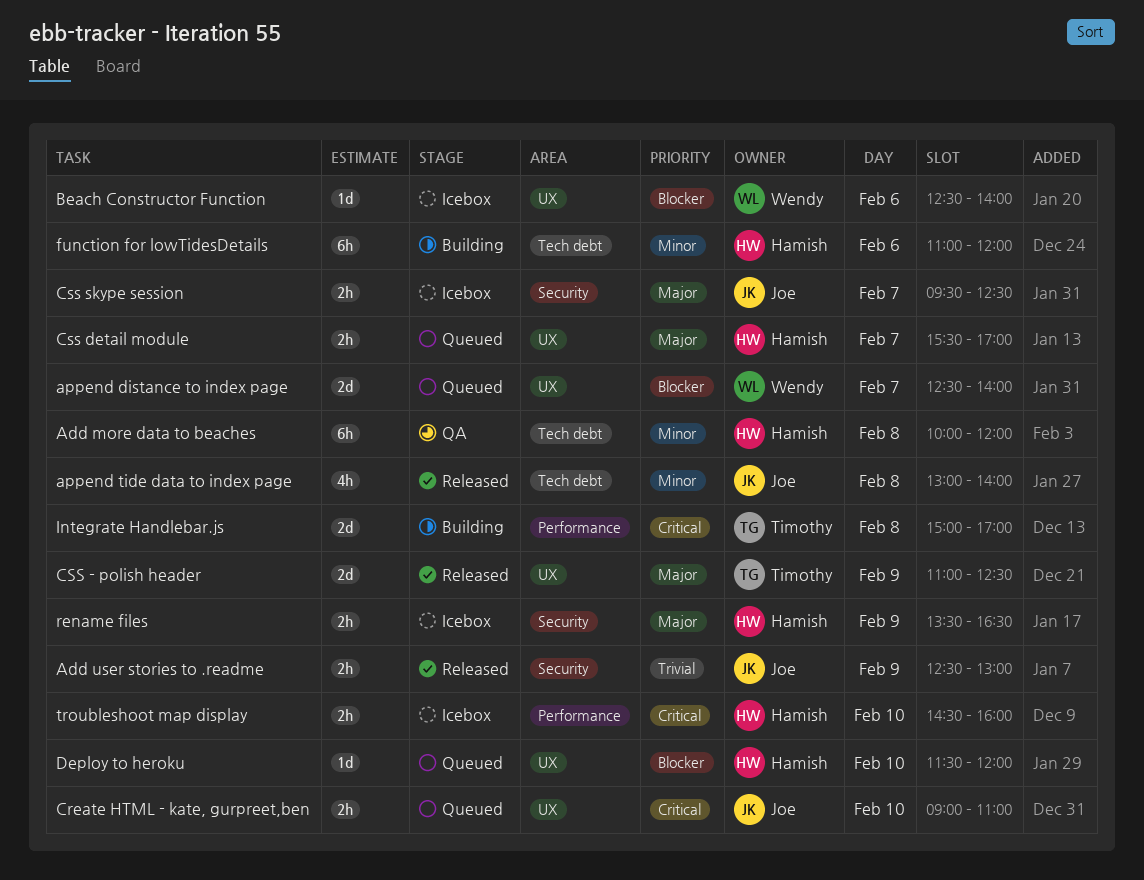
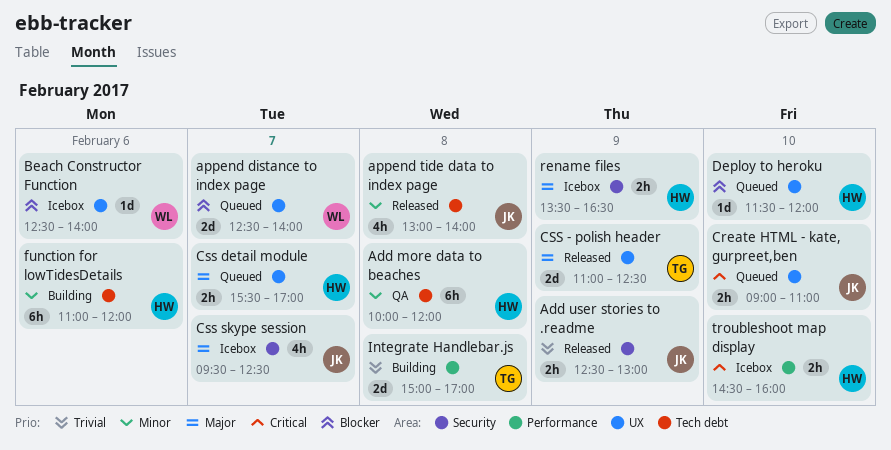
Css skype session, estimate: 2h -> 4h
Integrate Handlebar.js, priority: Critical -> Trivial

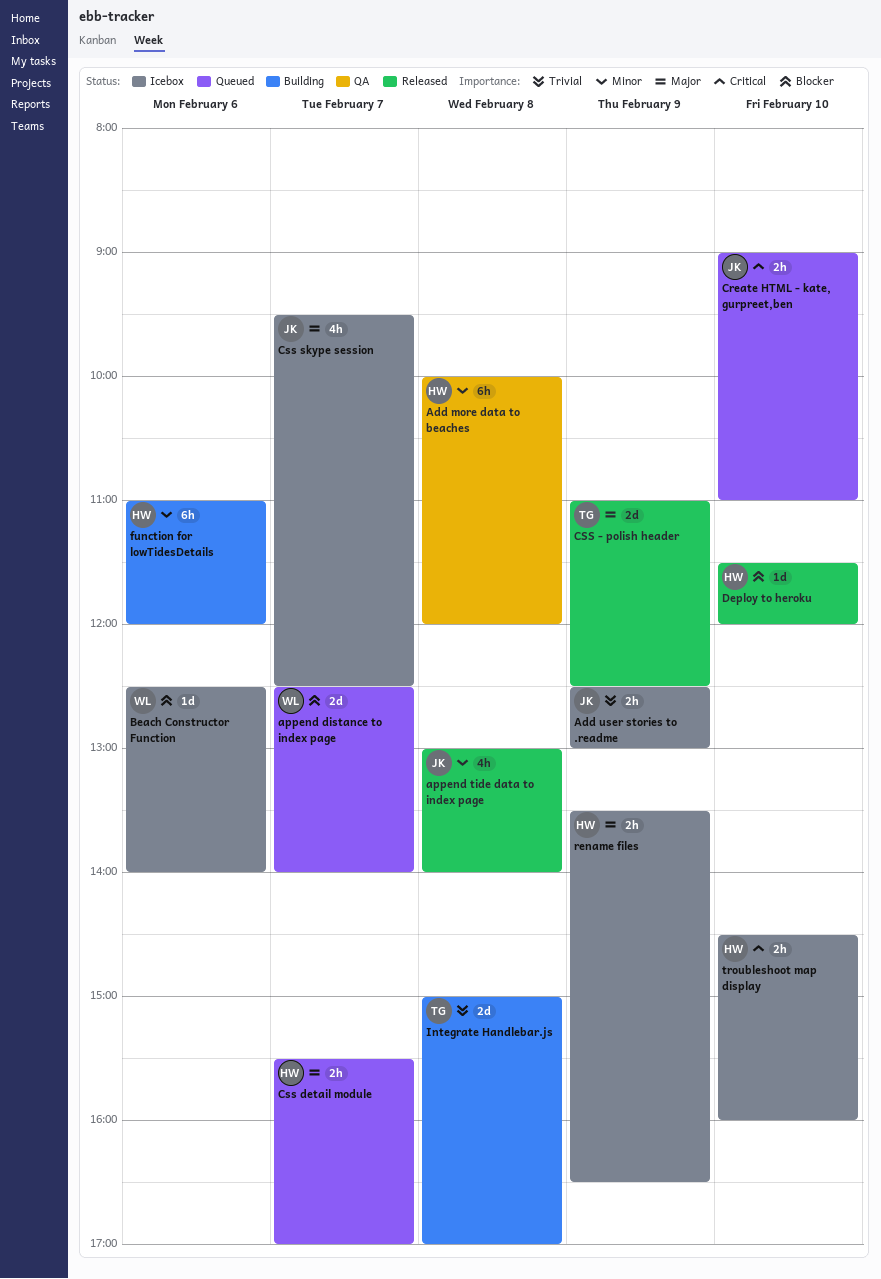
Add user stories to .readme, status: Released -> Icebox
Deploy to heroku, status: Queued -> Released

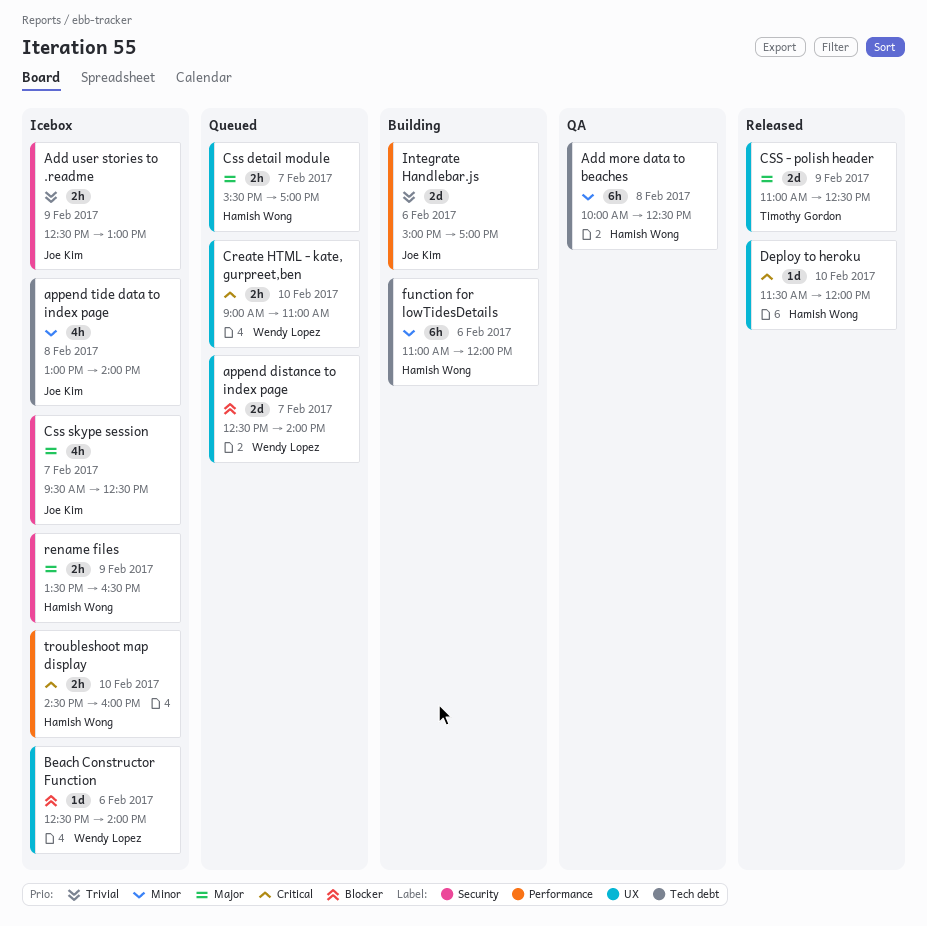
Add more data to beaches, ends: 12:00 -> 12:30
append tide data to index page, status: Released -> Icebox
Create HTML - kate, gurpreet,ben, owner: Joe Kim -> Wendy Lopez
Deploy to heroku, priority: Blocker -> Critical
Integrate Handlebar.js, owner: Timothy Gordon -> Joe Kim
Integrate Handlebar.js, day: Feb 8 -> Feb 6

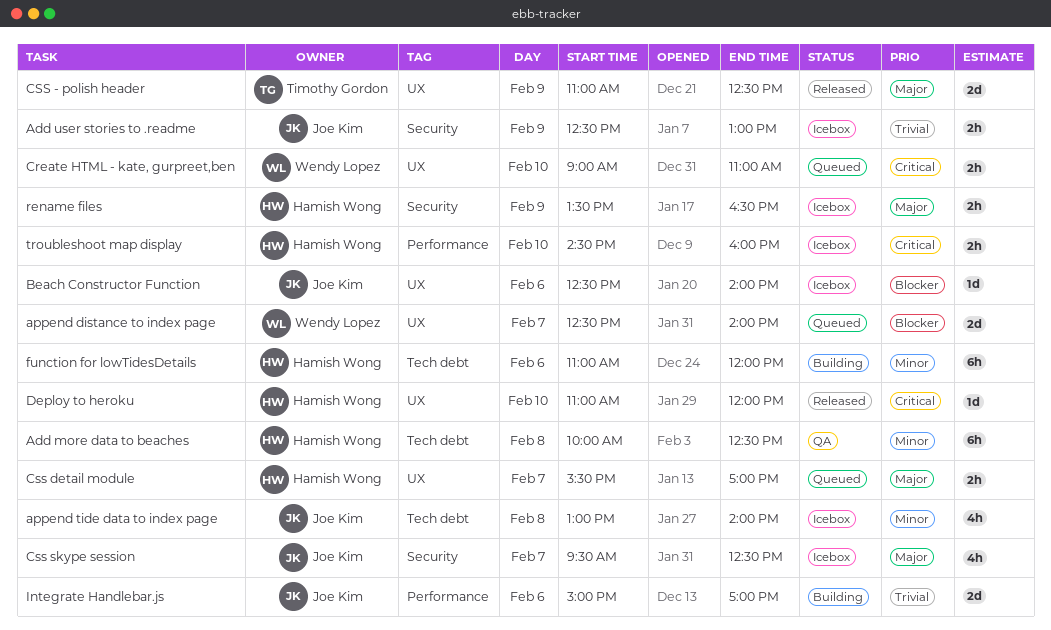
Beach Constructor Function, owner: Wendy Lopez -> Joe Kim
Deploy to heroku, begins: 11:30 -> 11:00

